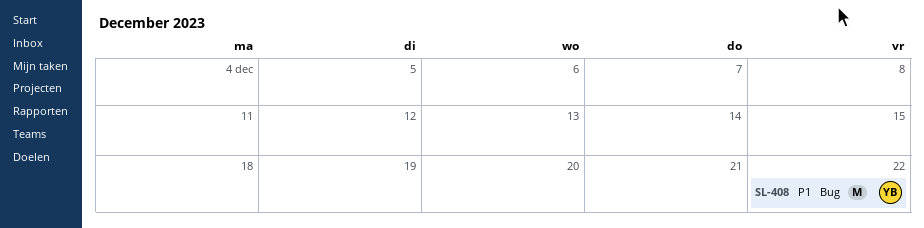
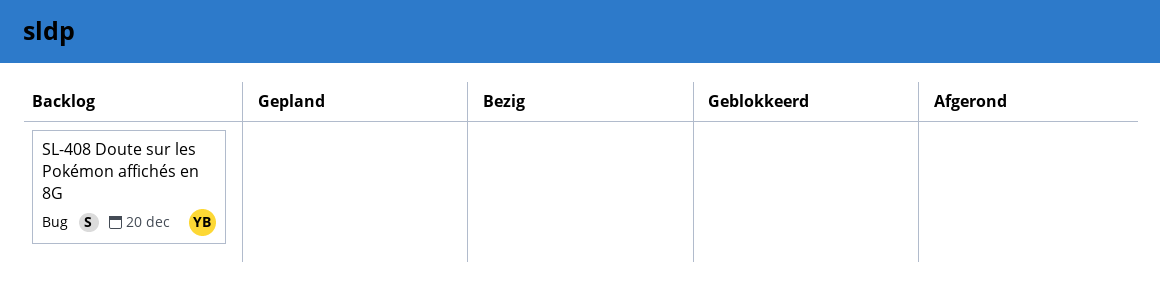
SL-408, estimate: M -> S
SL-408, due: Dec 22 -> Dec 20

